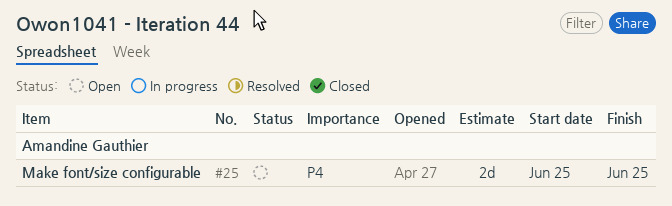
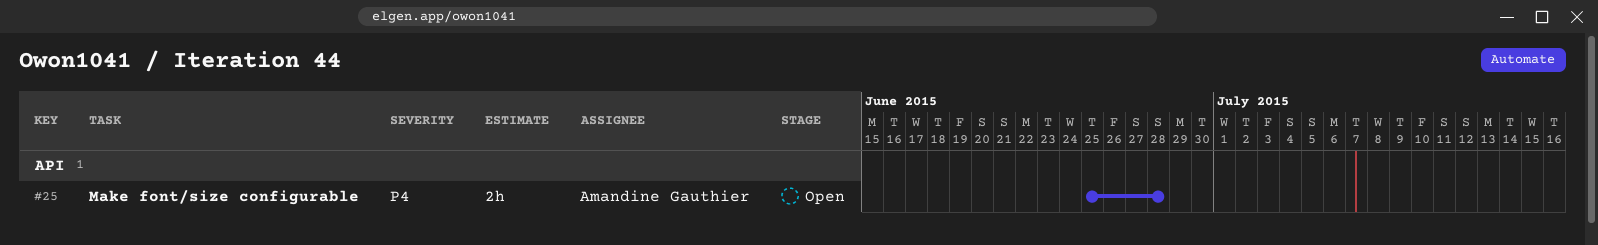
#25, estimate: 2d -> 2h
#25, due: Jun 25 -> Jun 28

